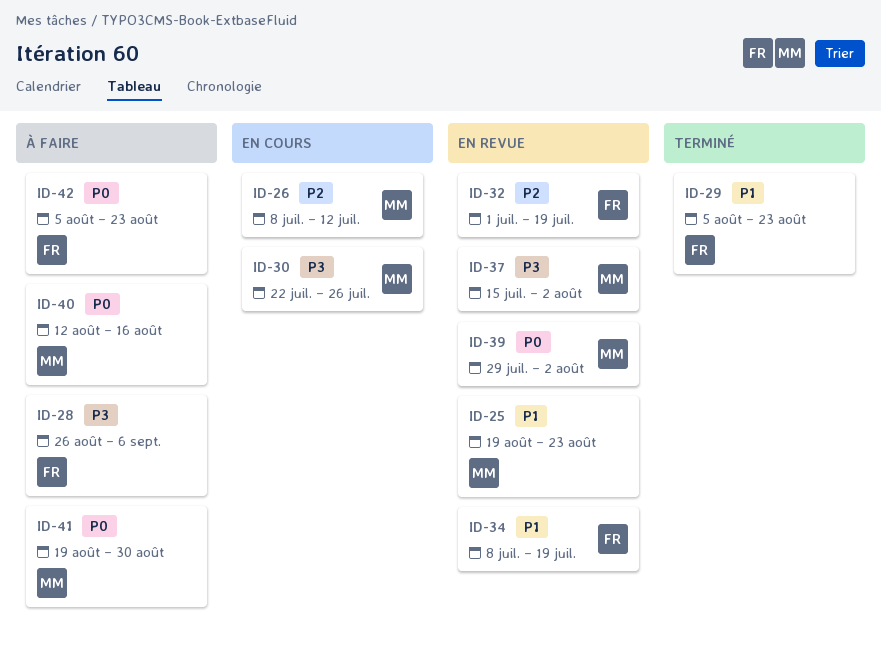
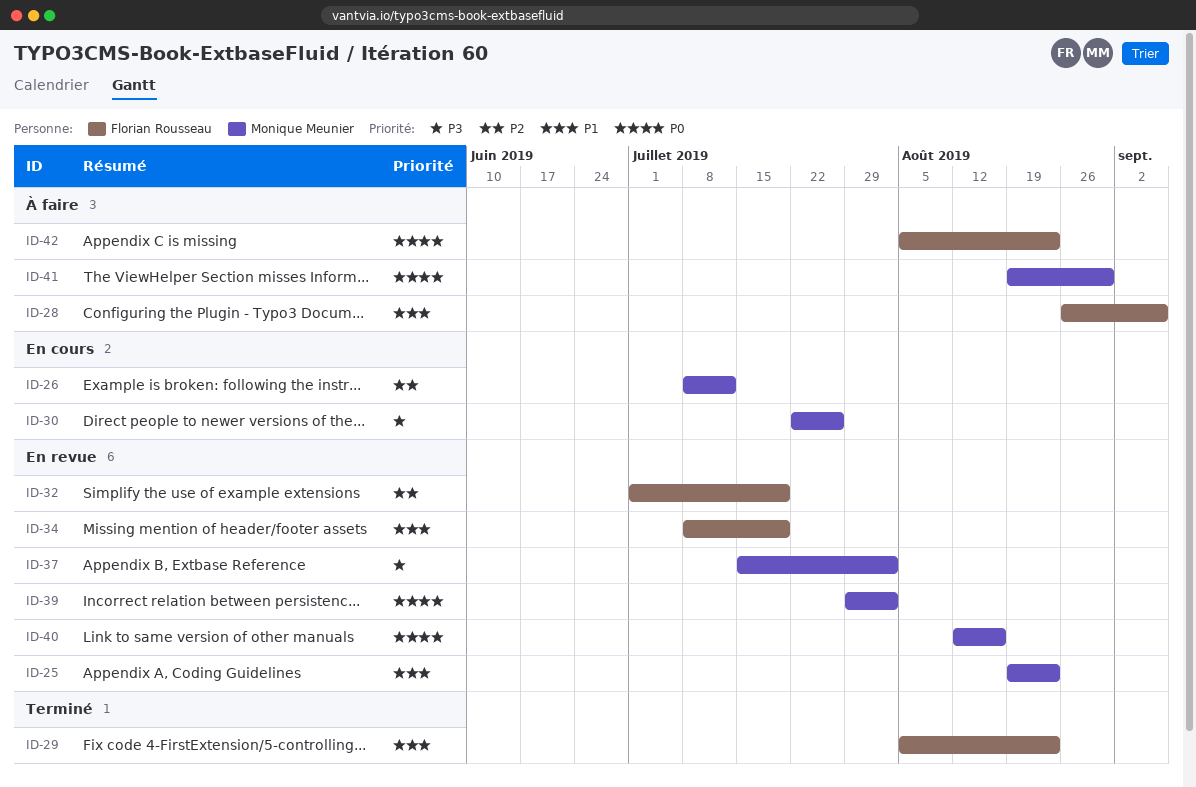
ID-28, priority: P3 -> P1
ID-40, status: À faire -> En revue

